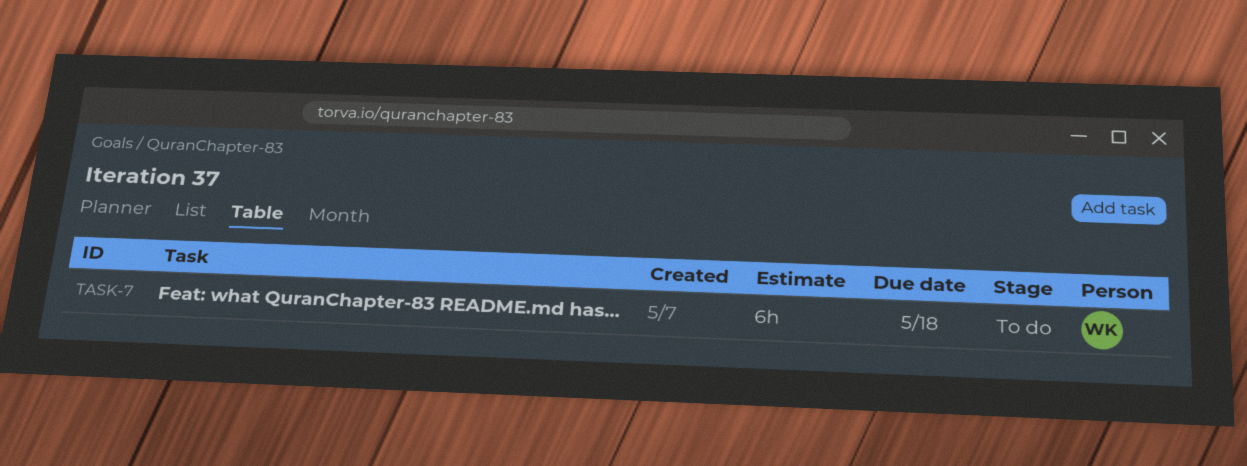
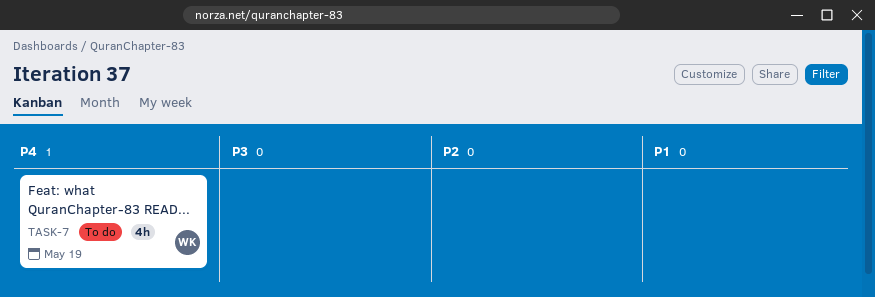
TASK-7, estimate: 6h -> 4h
TASK-7, due: May 18 -> May 19

